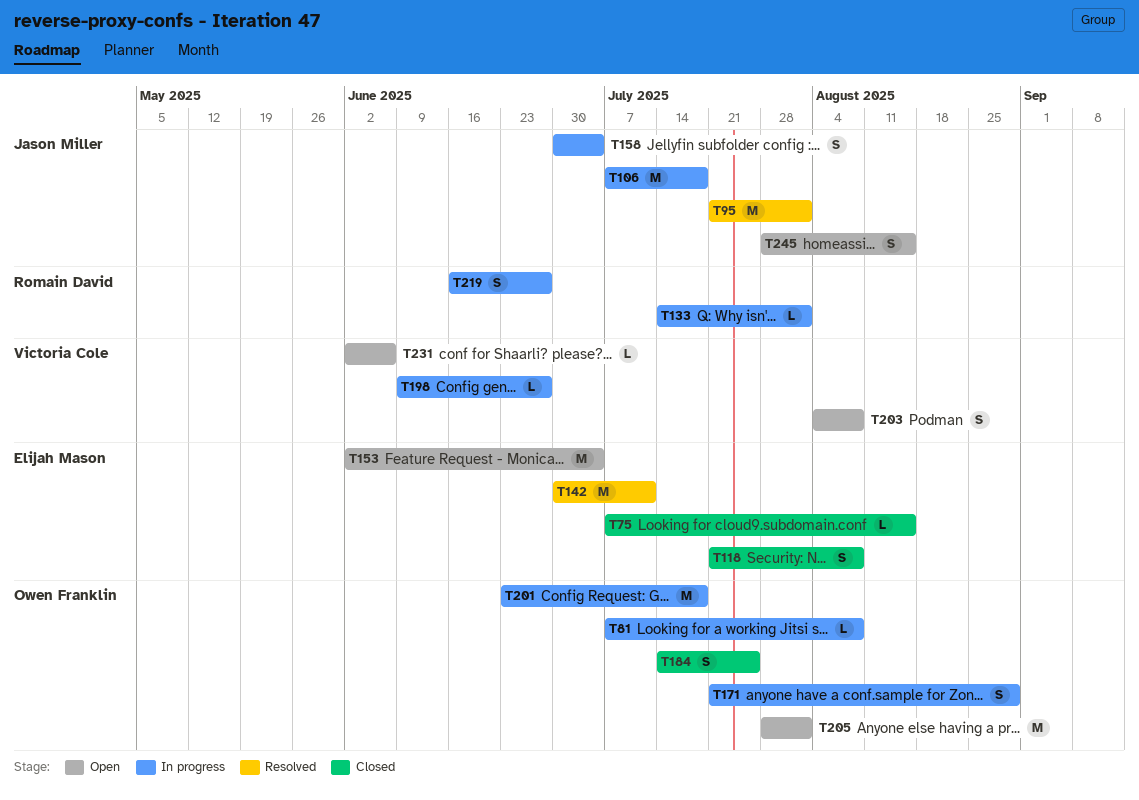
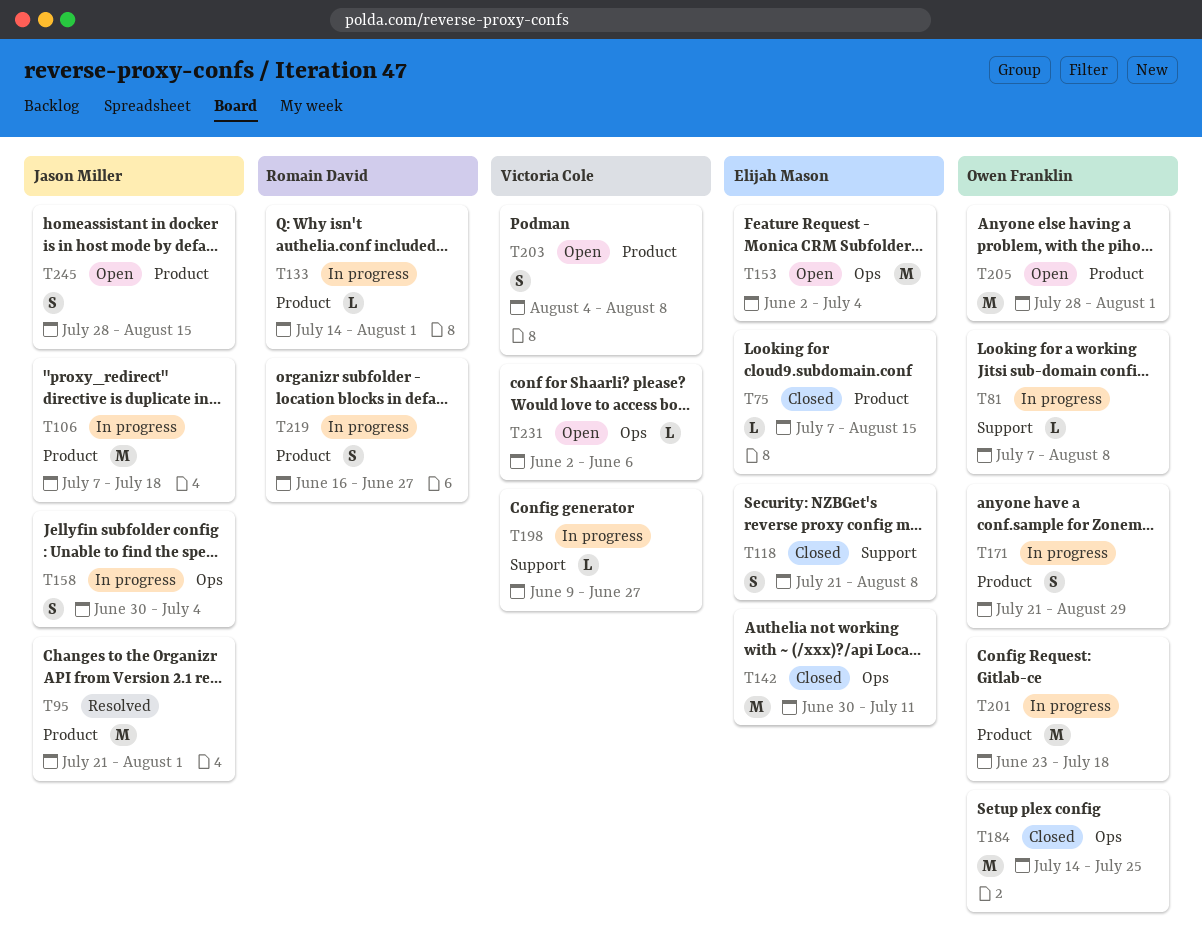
T142, status: Resolved -> Closed
T184, estimate: S -> M

